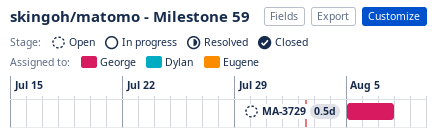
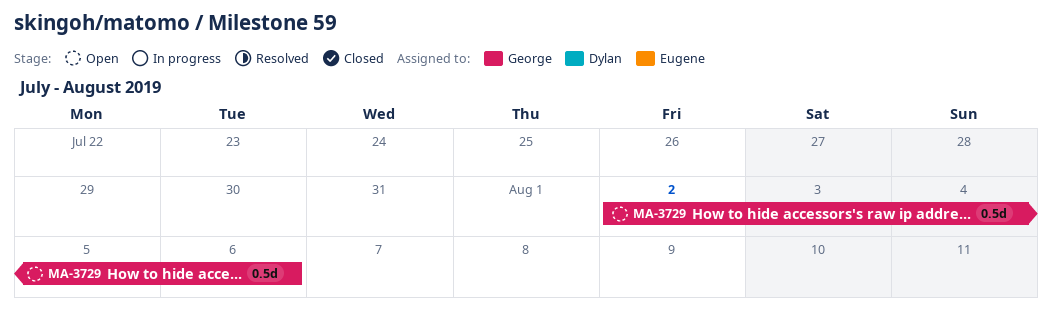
MA-3729, start: Aug 5 -> Aug 2
MA-3729, due: Aug 7 -> Aug 6

